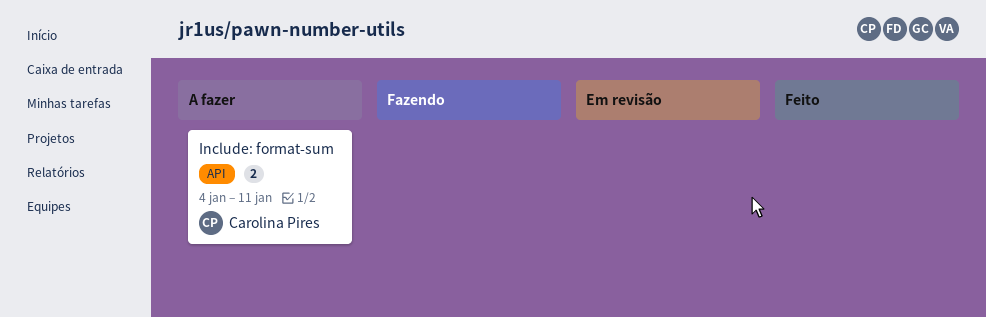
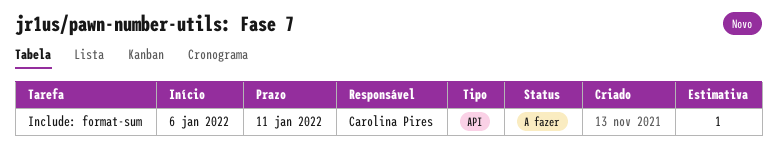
Include: format-sum, estimate: 2 -> 1
Include: format-sum, start: Jan 4 -> Jan 6

